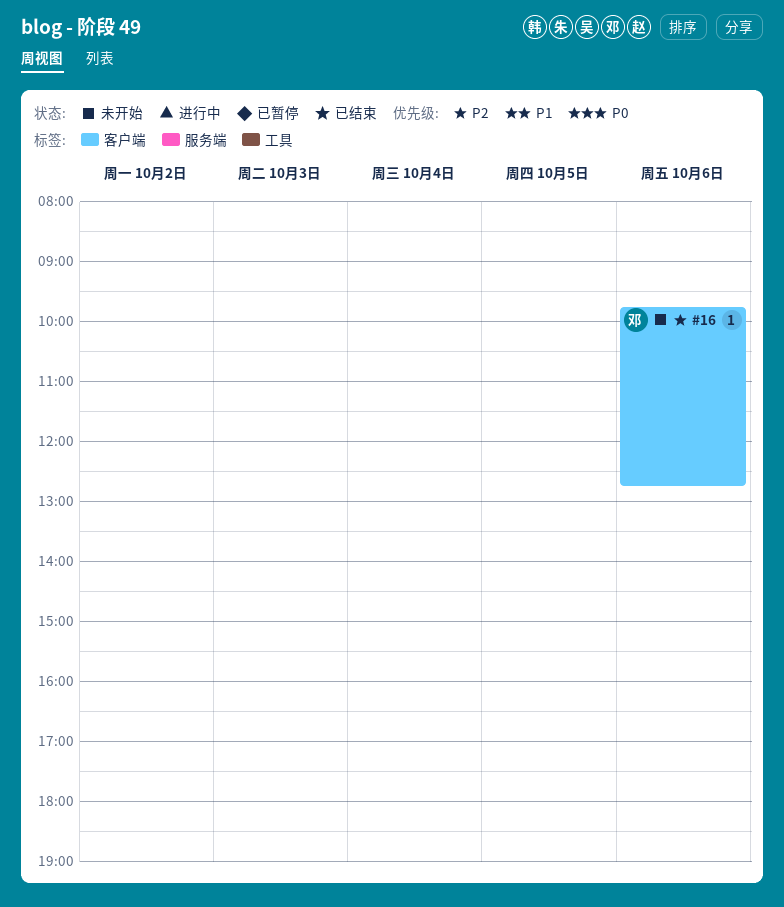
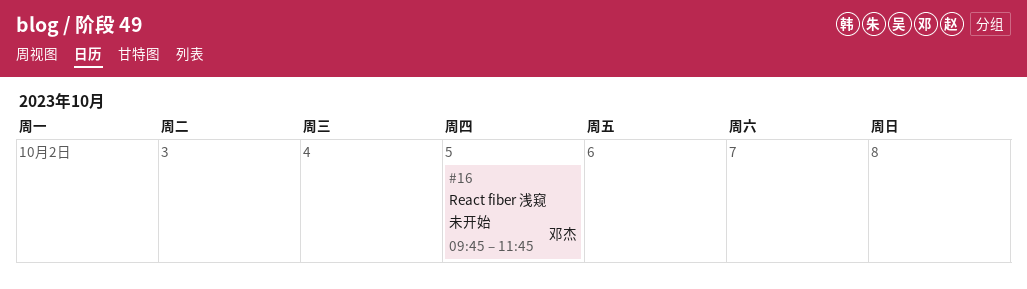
#16, day: Oct 6 -> Oct 5
#16, ends: 12:45 -> 11:45

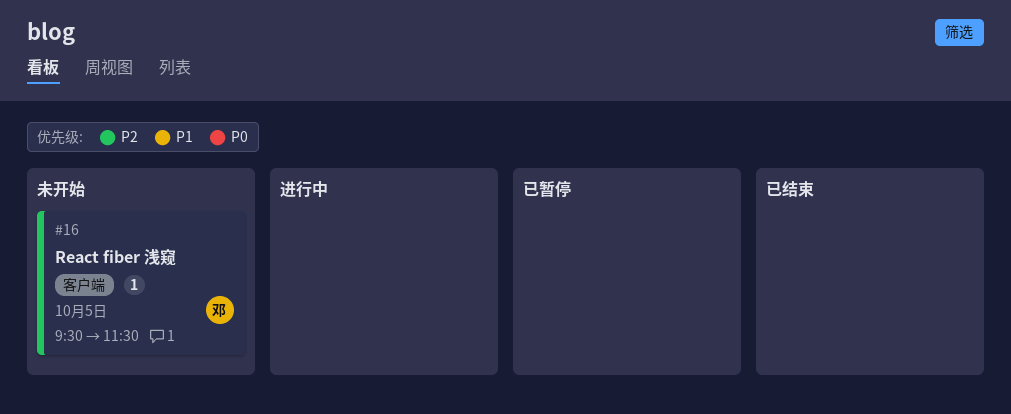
#16, begins: 09:45 -> 09:30
#16, ends: 11:45 -> 11:30

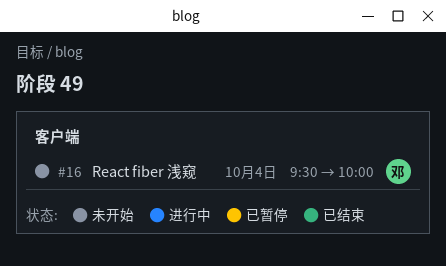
#16, day: Oct 5 -> Oct 4
#16, ends: 11:30 -> 10:00

